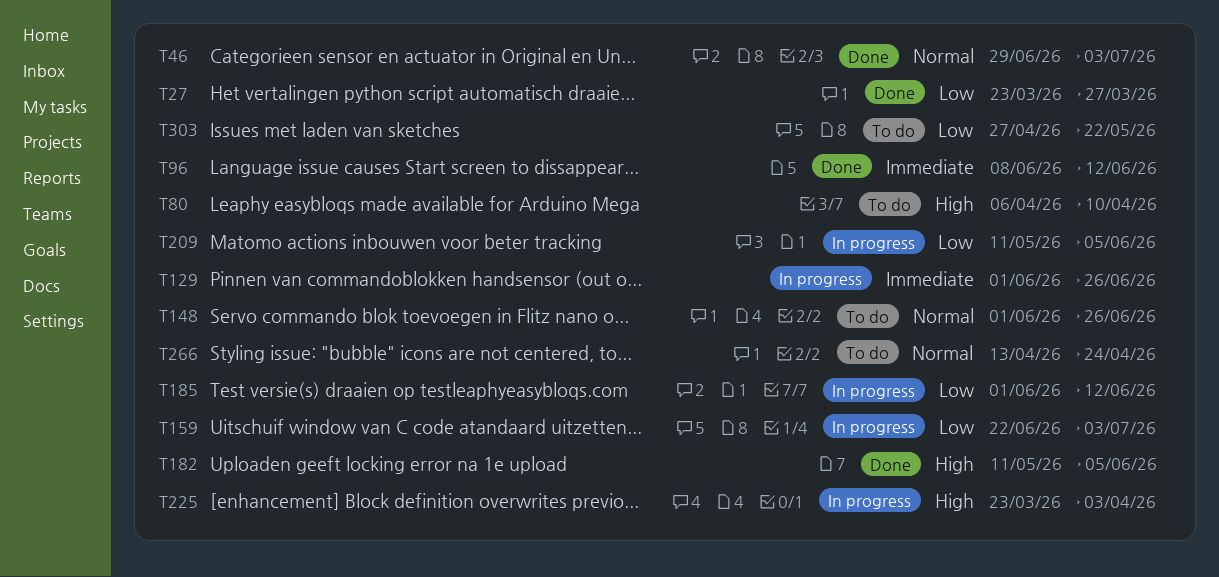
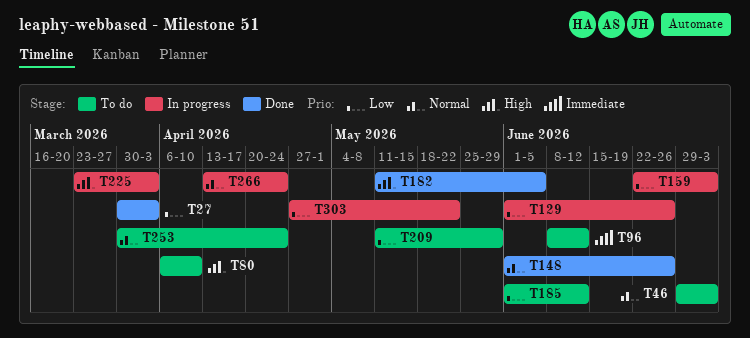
T27, start: Mar 23 -> Mar 30
T27, due: Mar 27 -> Apr 3
T46, status: Done -> To do
T96, status: Done -> To do
T129, priority: Immediate -> Low
T148, status: To do -> Done
T185, status: In progress -> To do
T209, status: In progress -> To do
T209, due: Jun 5 -> May 29
T253: none -> present
T266, status: To do -> In progress
T303, status: To do -> In progress

